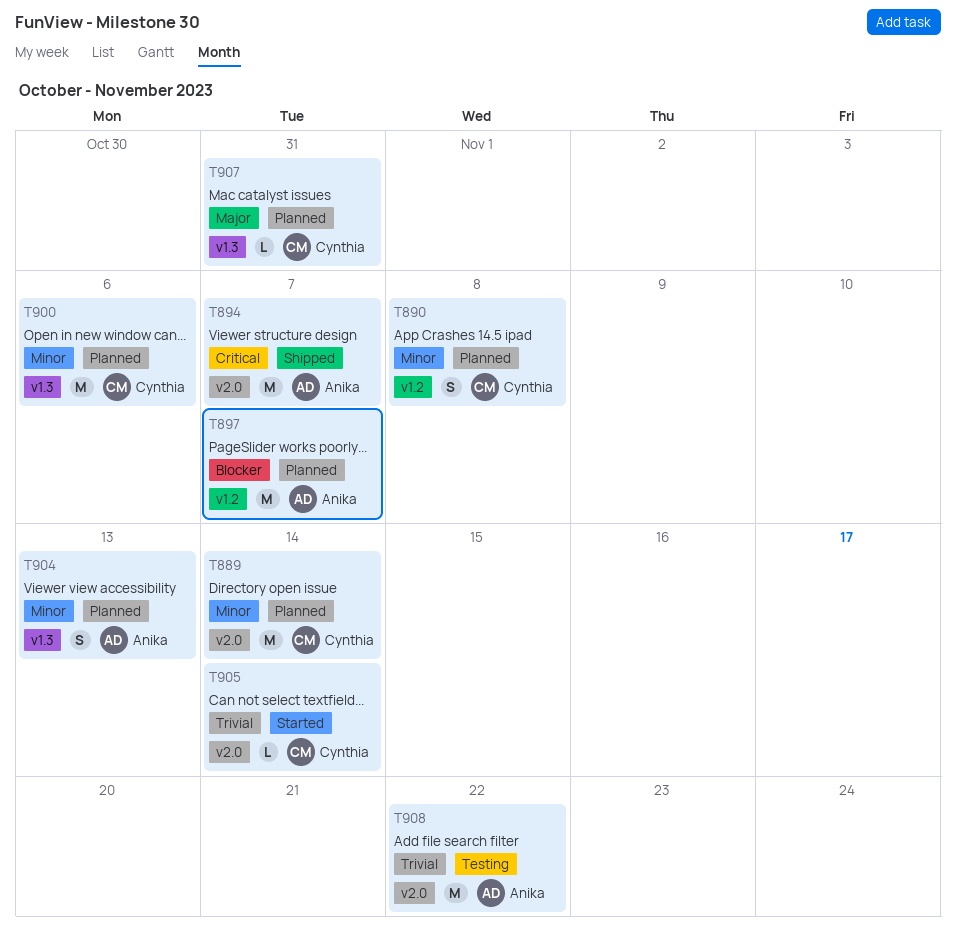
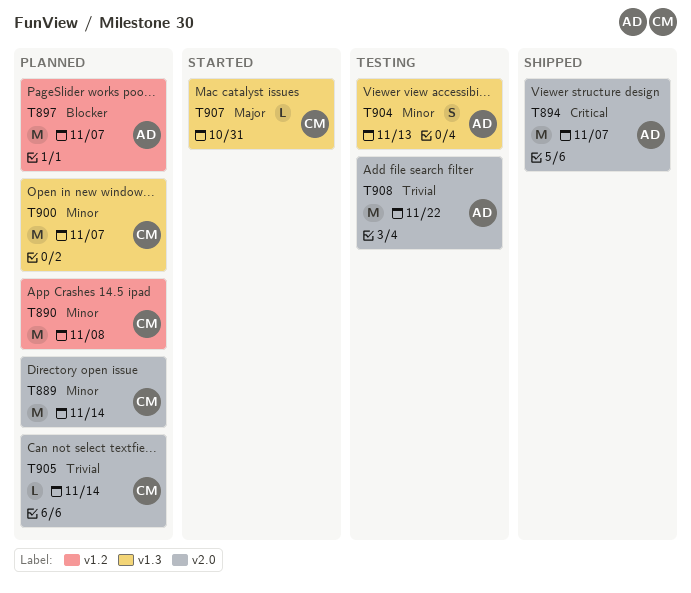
T890, estimate: S -> M
T900, due: Nov 6 -> Nov 7
T904, status: Planned -> Testing
T905, status: Started -> Planned
T907, status: Planned -> Started

